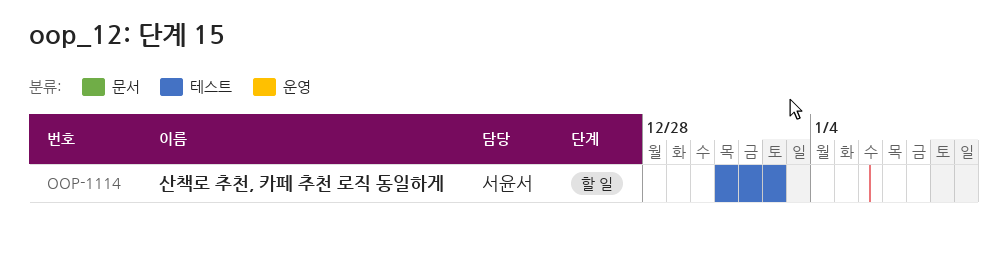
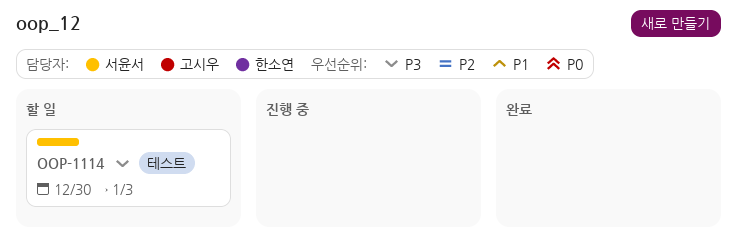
OOP-1114, start: Dec 31 -> Dec 30
OOP-1114, due: Jan 2 -> Jan 3

